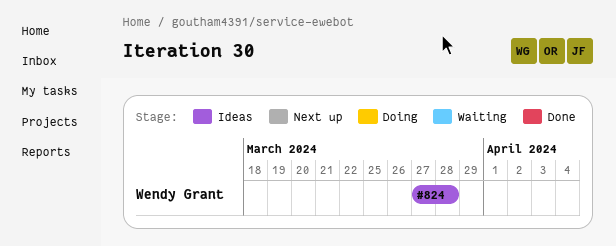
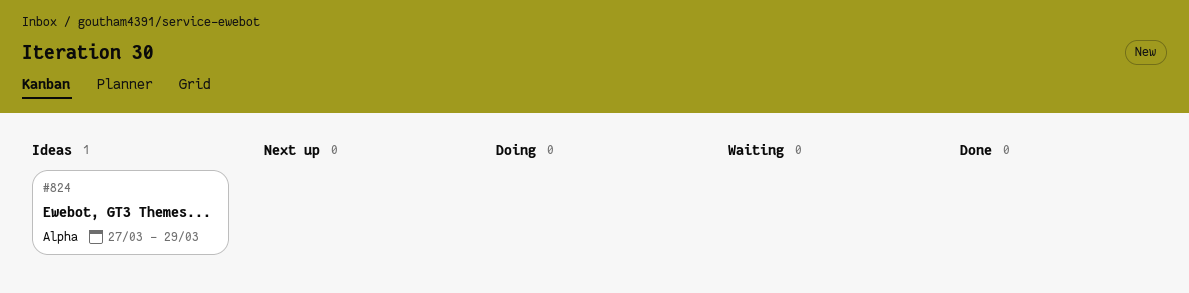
#824, due: Mar 28 -> Mar 29

